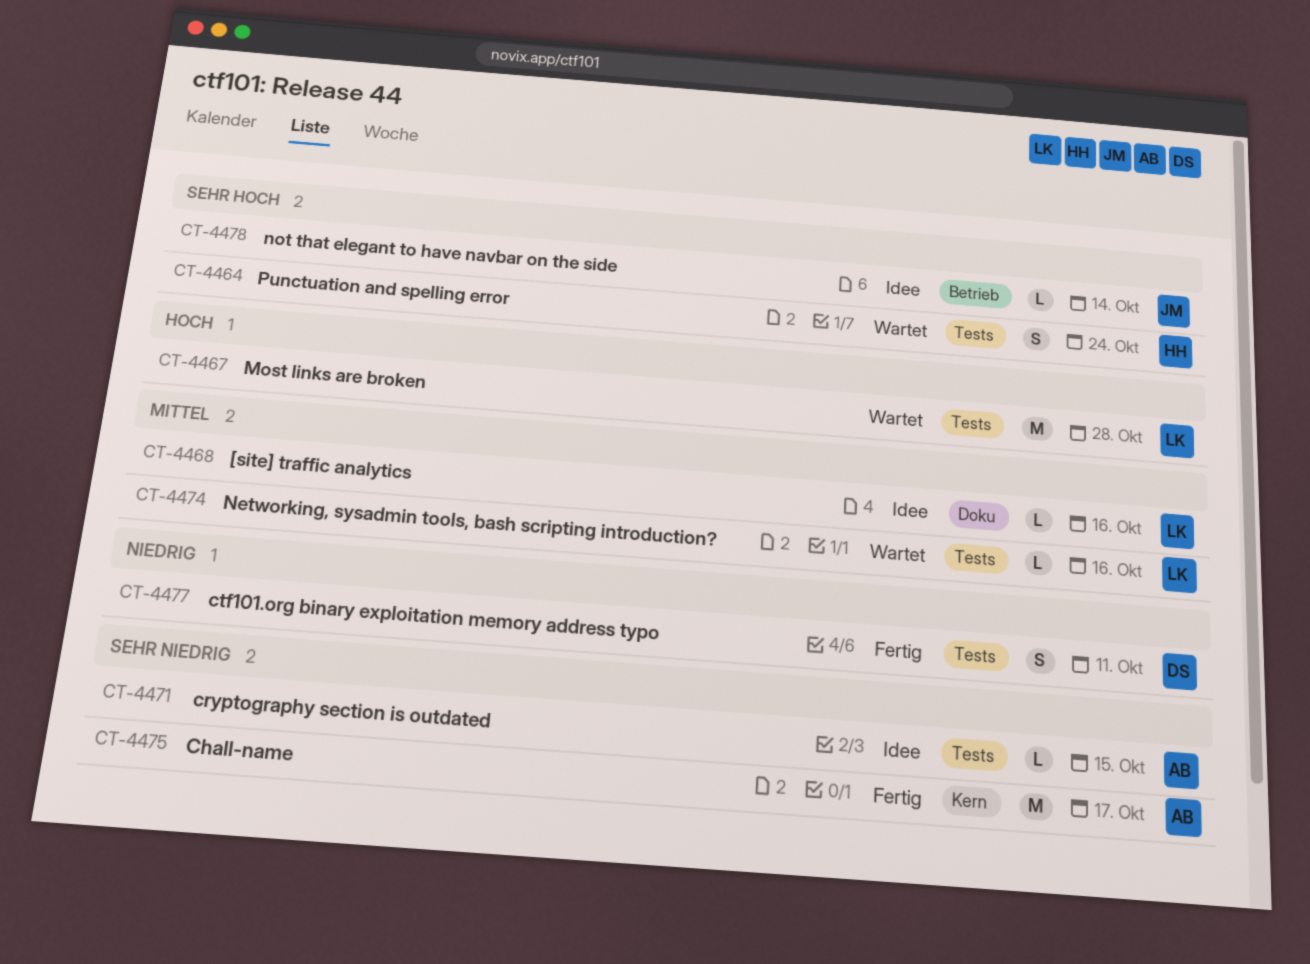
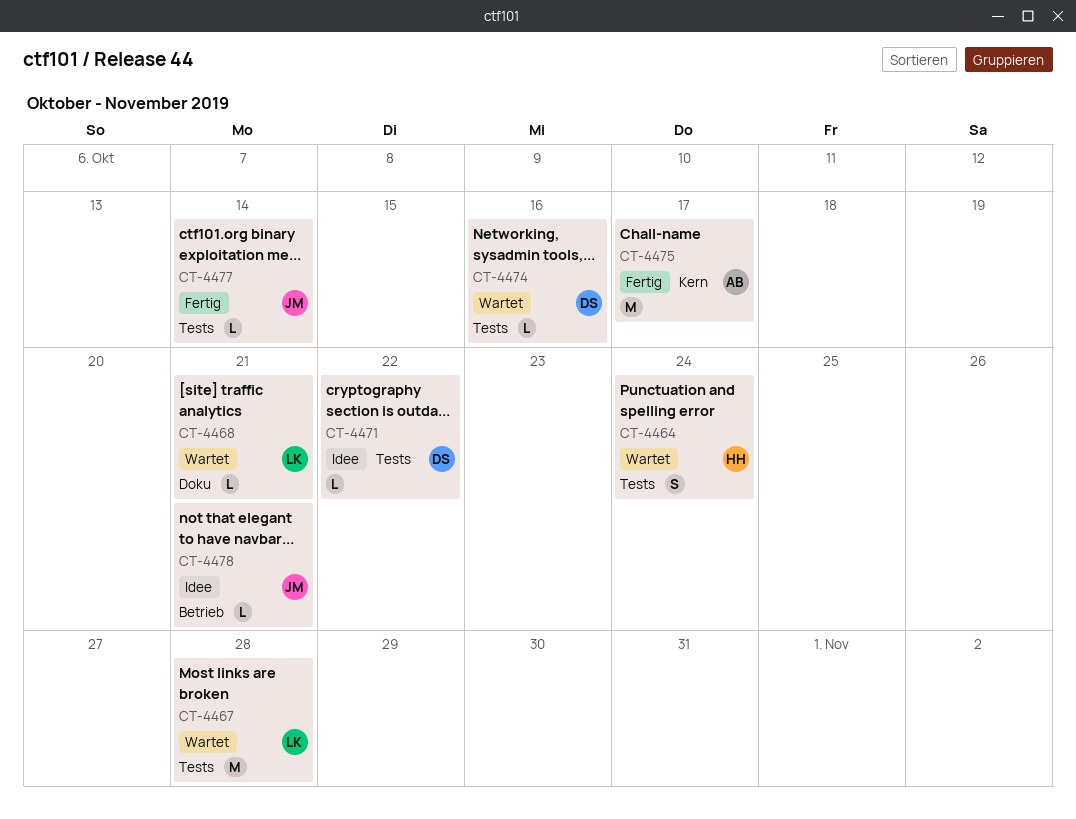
CT-4468, status: Idee -> Wartet
CT-4468, due: Oct 16 -> Oct 21
CT-4471, owner: AB -> DS
CT-4471, due: Oct 15 -> Oct 22
CT-4474, owner: LK -> DS
CT-4477, owner: DS -> JM
CT-4477, estimate: S -> L
CT-4477, due: Oct 11 -> Oct 14
CT-4478, due: Oct 14 -> Oct 21

